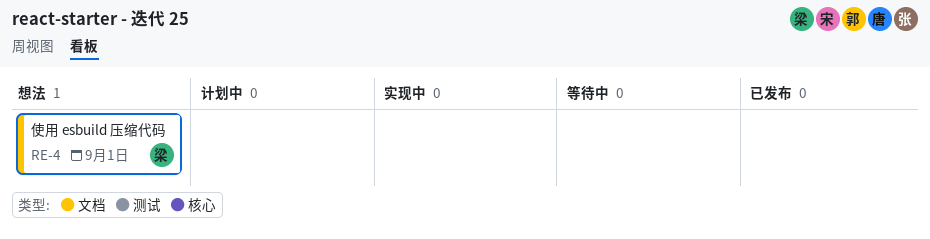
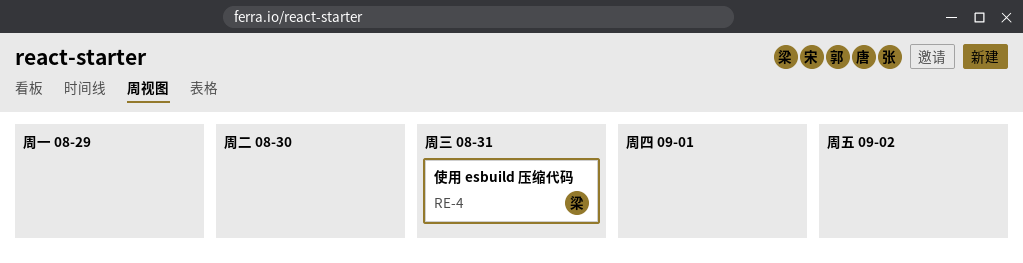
RE-4, due: Sep 1 -> Aug 31

